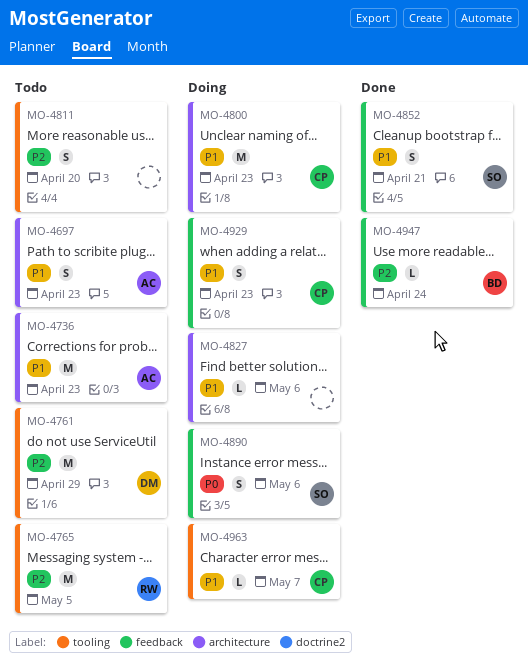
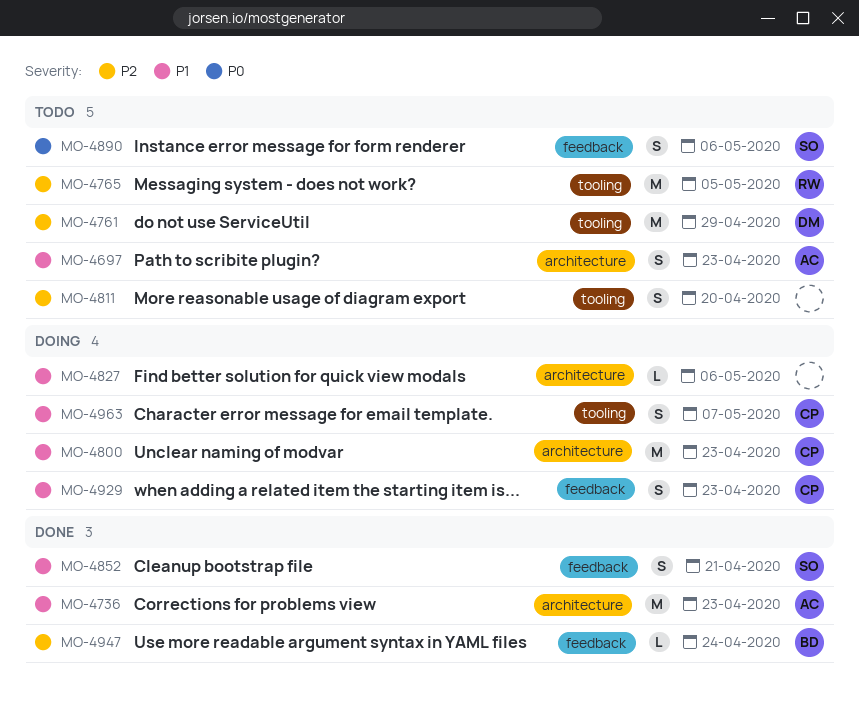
MO-4736, status: Todo -> Done
MO-4890, status: Doing -> Todo
MO-4963, estimate: L -> S

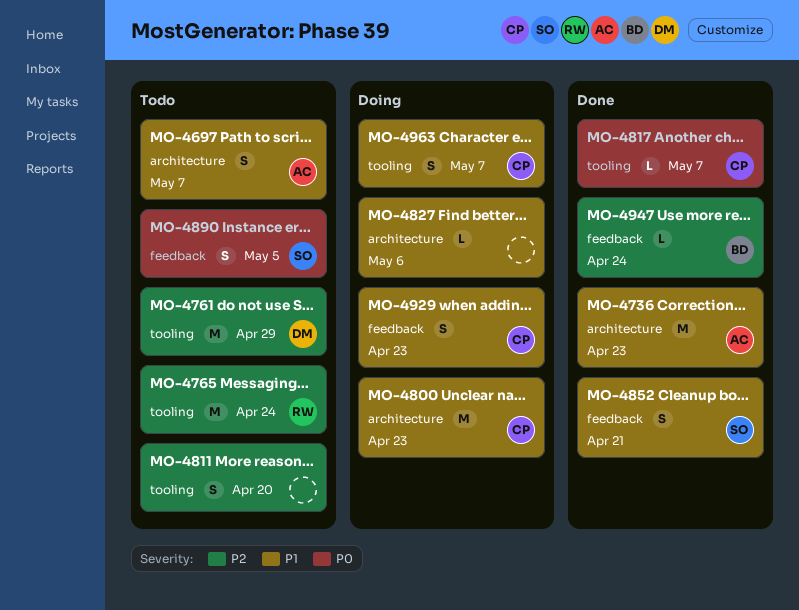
MO-4697, due: Apr 23 -> May 7
MO-4765, due: May 5 -> Apr 24
MO-4817: none -> present
MO-4890, due: May 6 -> May 5

